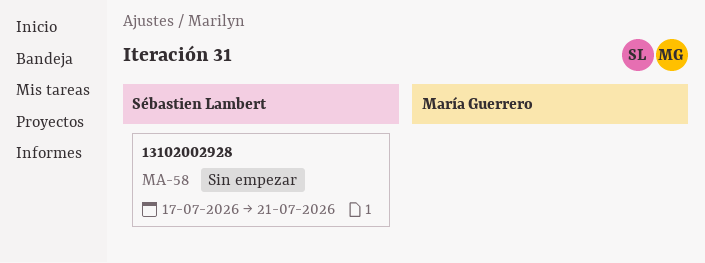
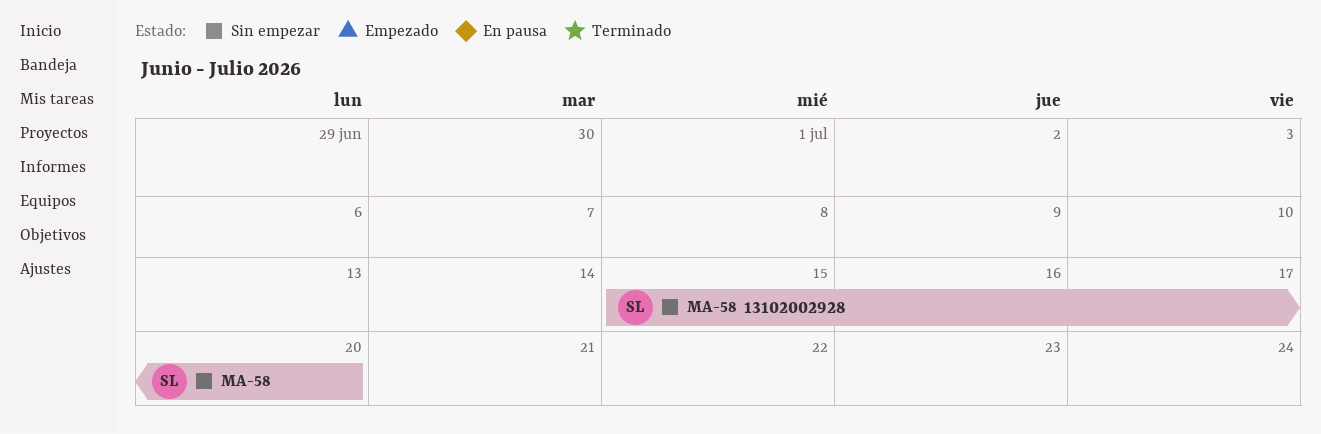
MA-58, start: Jul 17 -> Jul 15
MA-58, due: Jul 21 -> Jul 20

